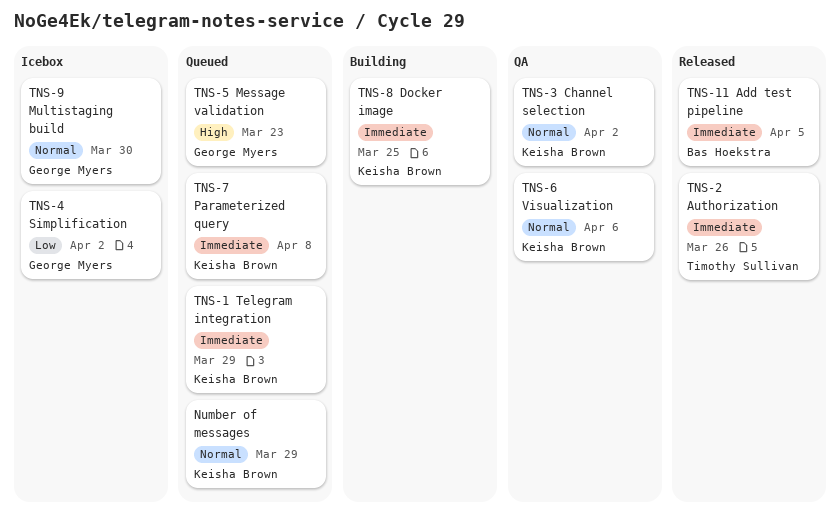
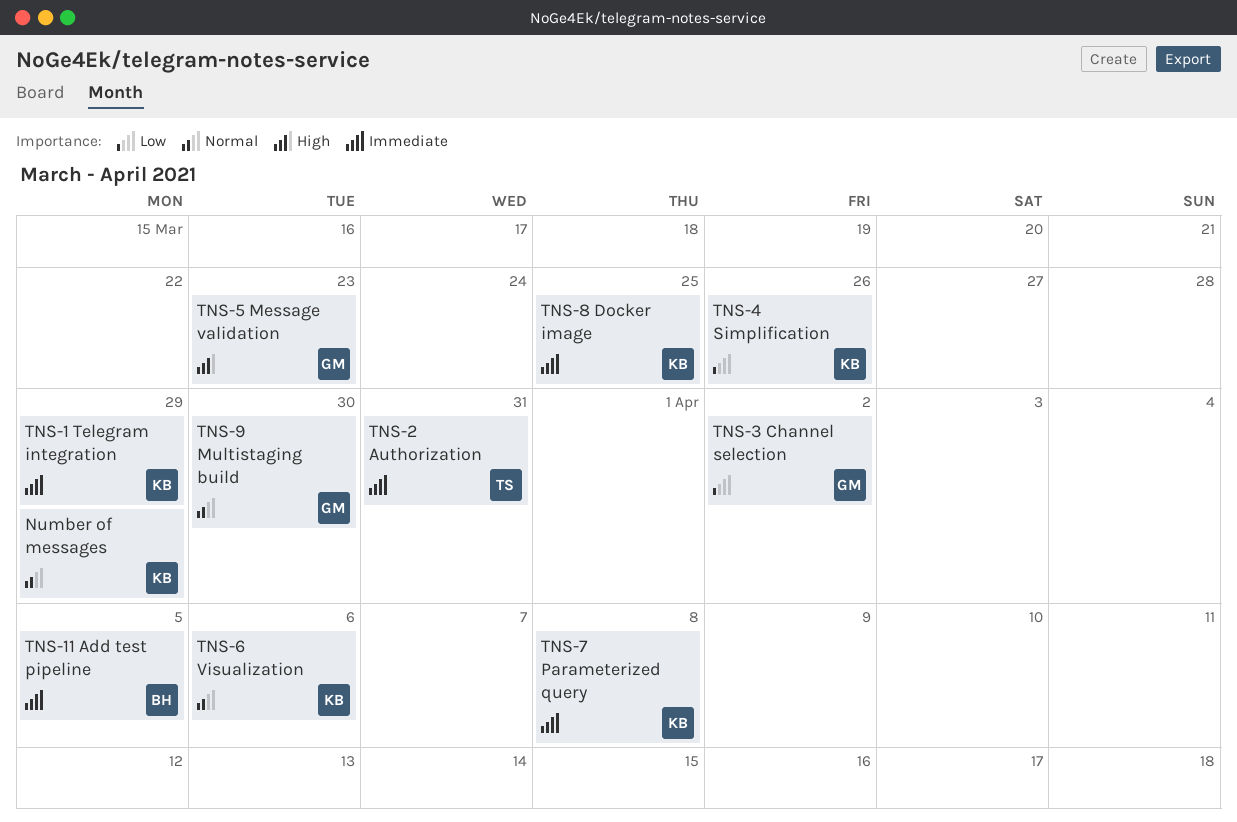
TNS-2 Authorization, due: Mar 26 -> Mar 31
TNS-3 Channel selection, owner: Keisha Brown -> George Myers
TNS-3 Channel selection, priority: Normal -> Low
TNS-4 Simplification, owner: George Myers -> Keisha Brown
TNS-4 Simplification, due: Apr 2 -> Mar 26

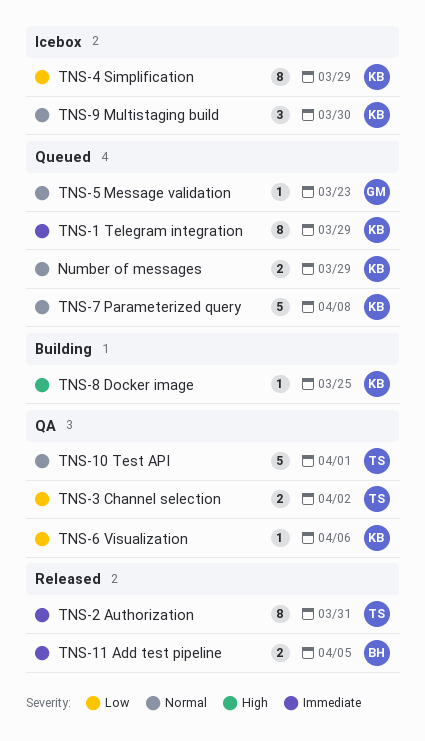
TNS-10 Test API: none -> present
TNS-3 Channel selection, owner: GM -> TS
TNS-4 Simplification, due: Mar 26 -> Mar 29
TNS-5 Message validation, priority: High -> Normal
TNS-6 Visualization, priority: Normal -> Low
TNS-7 Parameterized query, priority: Immediate -> Normal
TNS-8 Docker image, priority: Immediate -> High
TNS-9 Multistaging build, owner: GM -> KB

